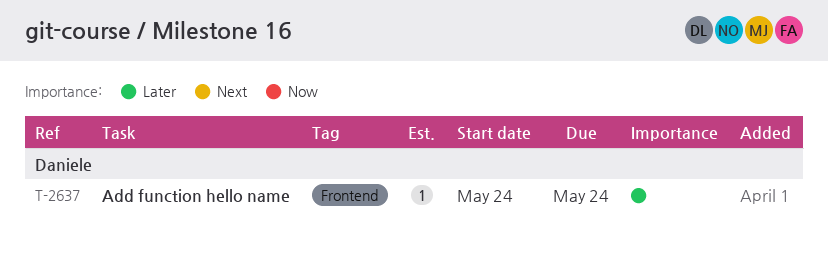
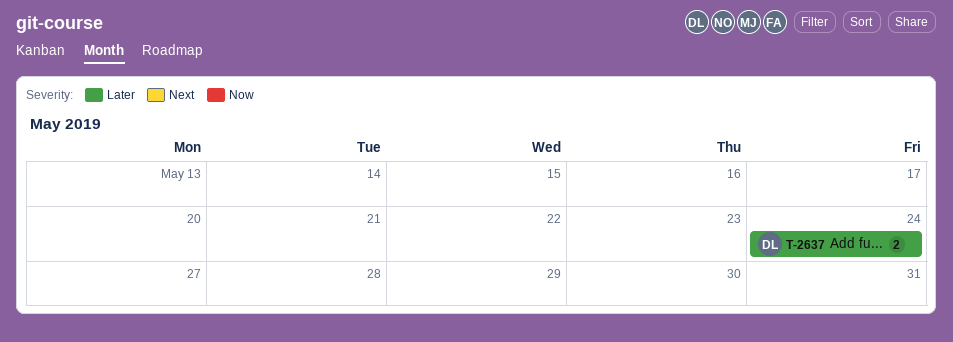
T-2637, estimate: 1 -> 2

